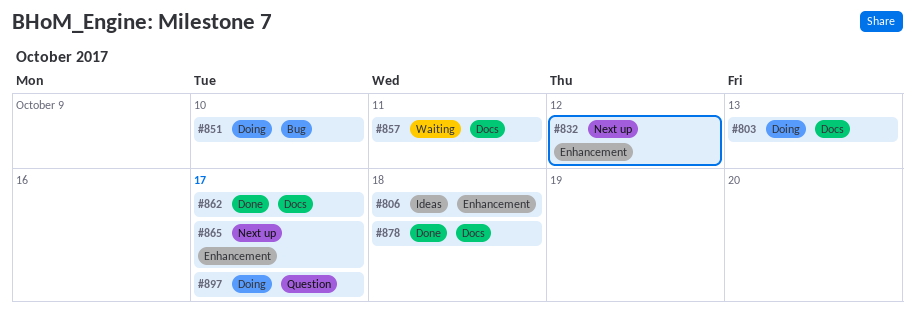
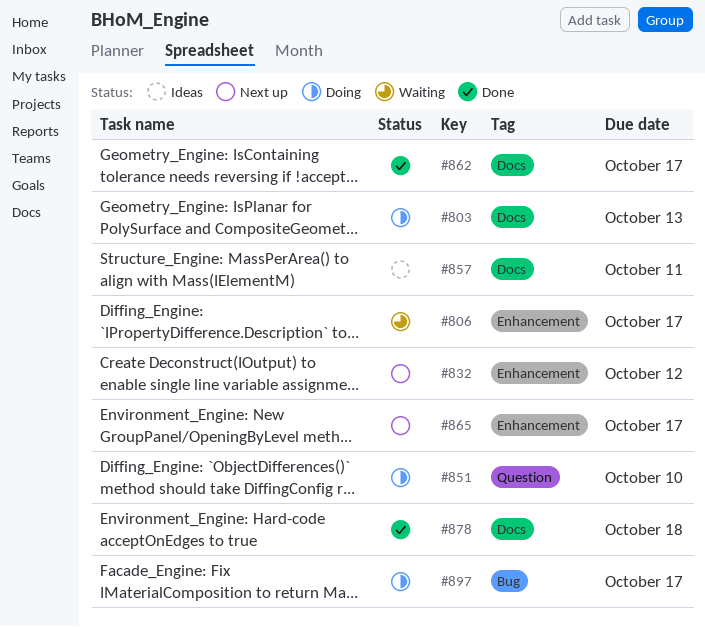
#806, status: Ideas -> Waiting
#806, due: Oct 18 -> Oct 17
#851, label: Bug -> Question
#857, status: Waiting -> Ideas
#897, label: Question -> Bug

